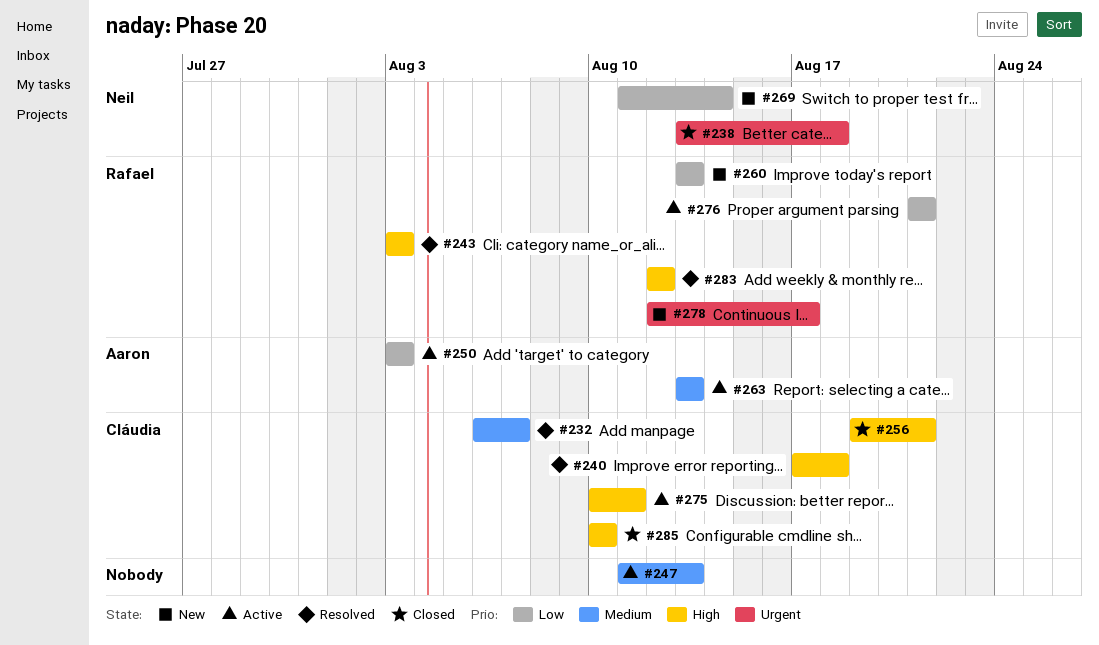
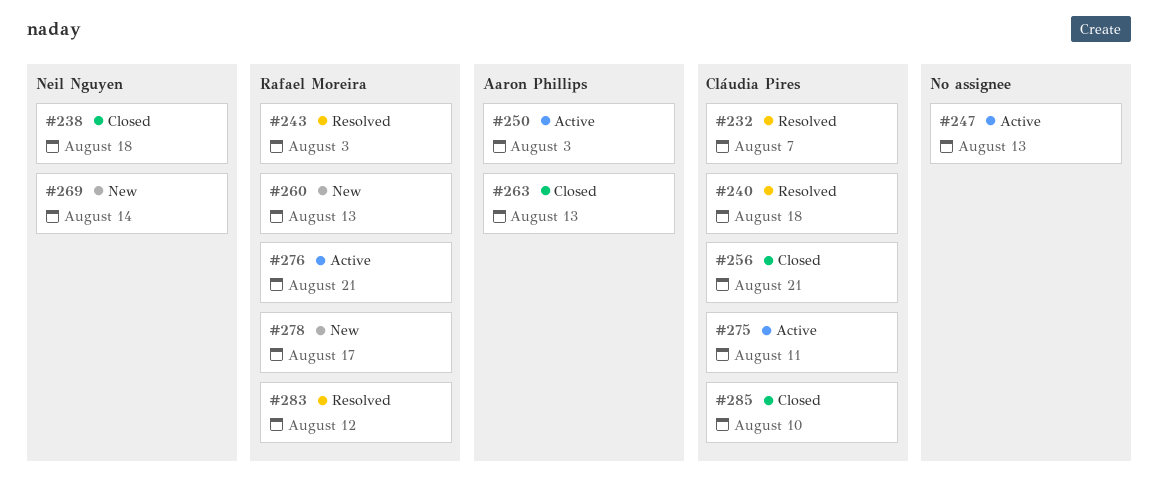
#263, status: Active -> Closed

